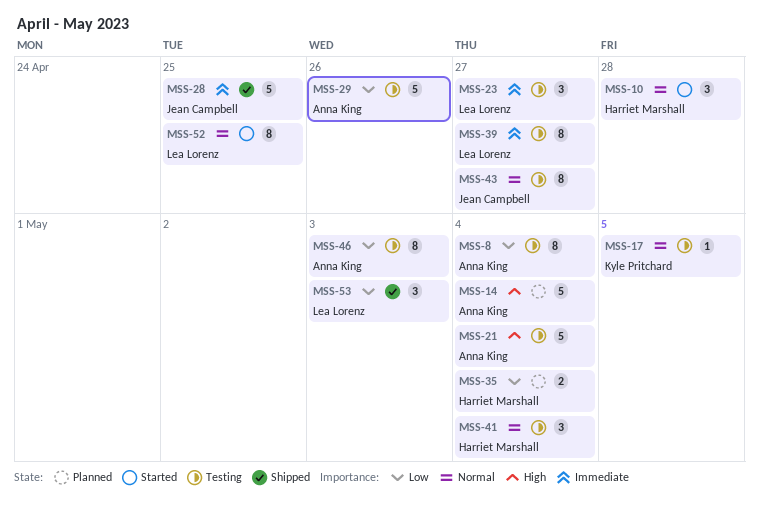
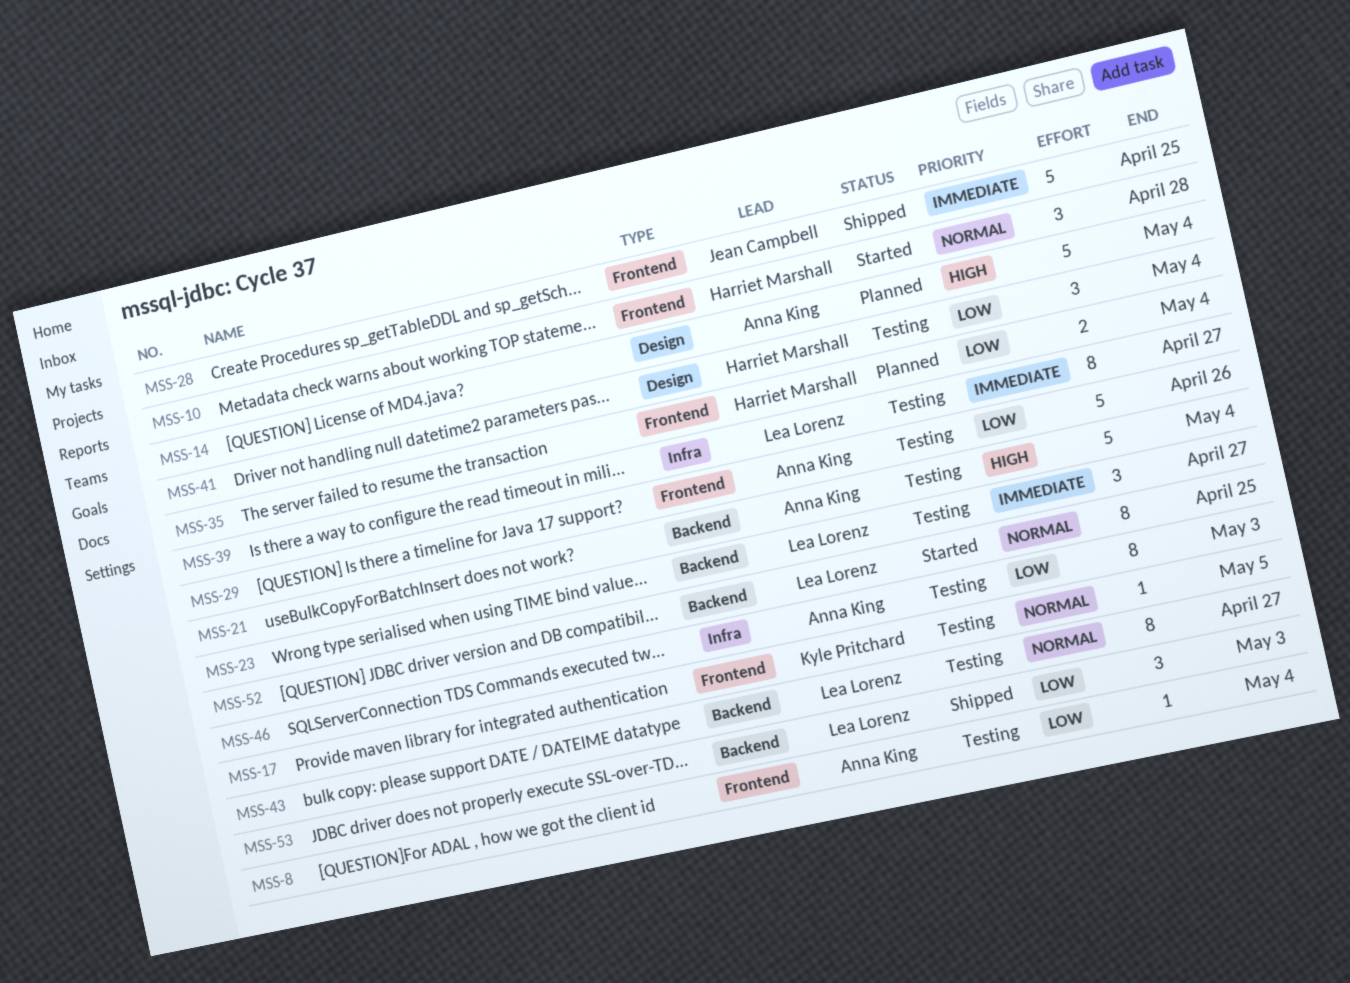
MSS-8, estimate: 8 -> 1
MSS-41, priority: Normal -> Low
MSS-43, owner: Jean Campbell -> Lea Lorenz

